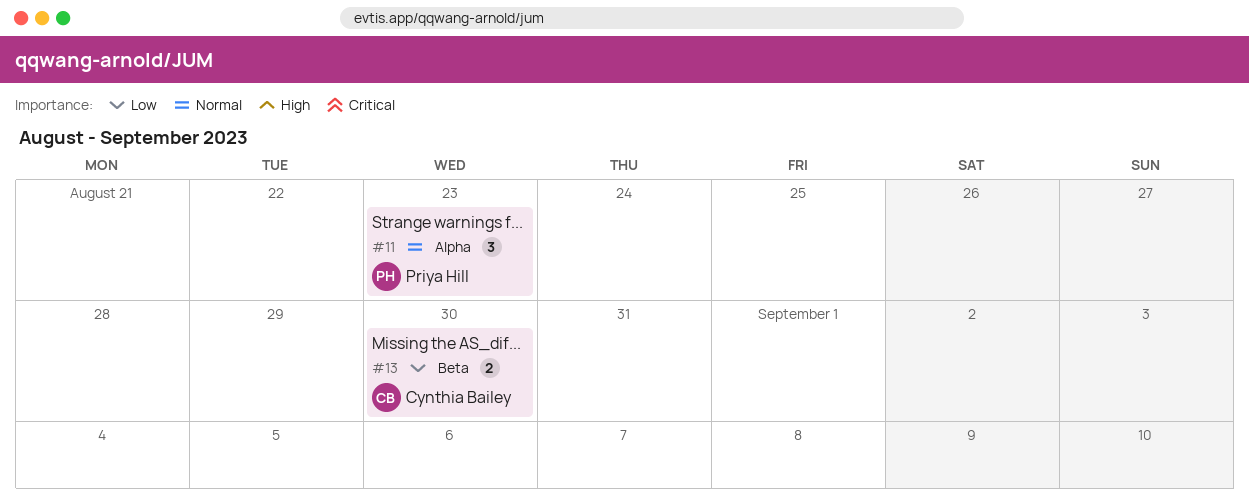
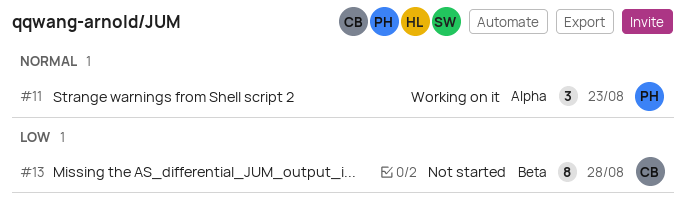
#13, estimate: 2 -> 8
#13, due: Aug 30 -> Aug 28

